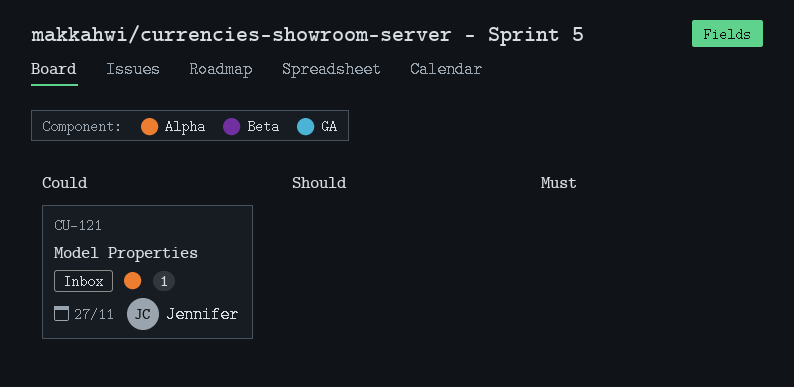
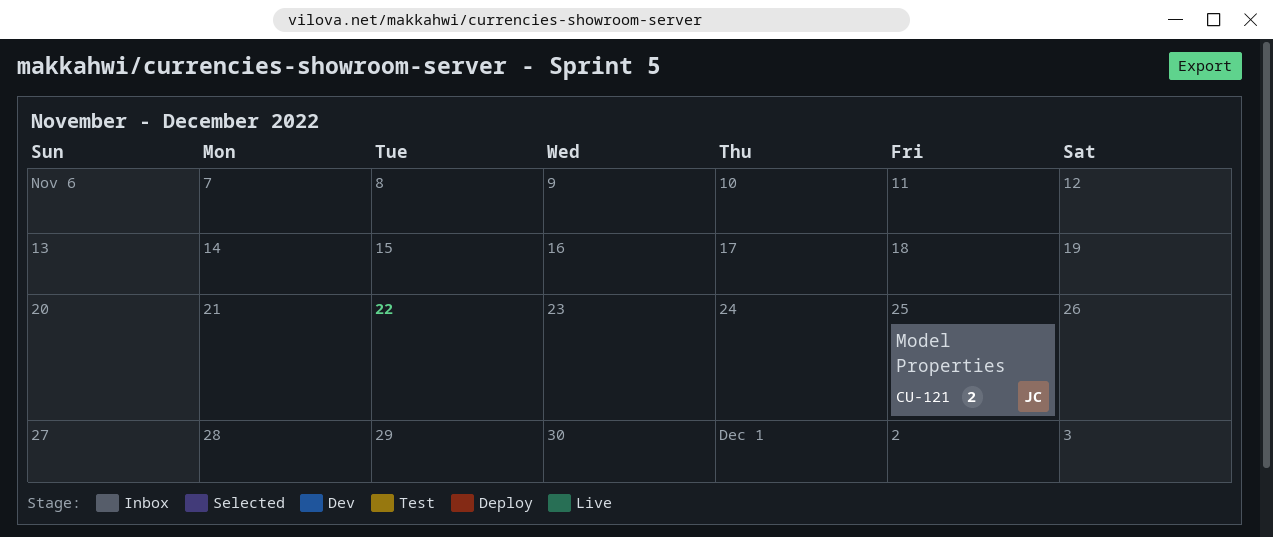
CU-121, estimate: 1 -> 2
CU-121, due: Nov 27 -> Nov 25

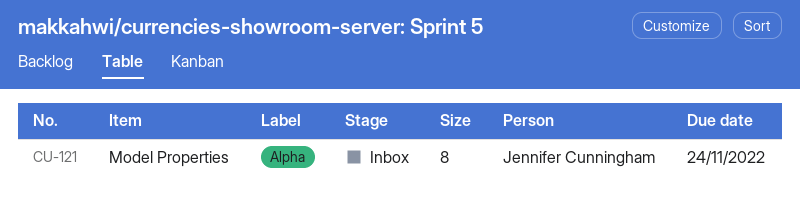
CU-121, estimate: 2 -> 8
CU-121, due: Nov 25 -> Nov 24

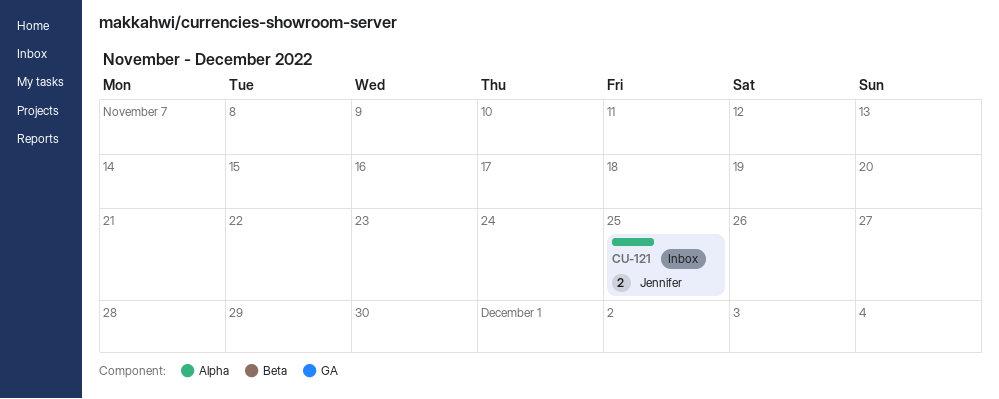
CU-121, estimate: 8 -> 2
CU-121, due: Nov 24 -> Nov 25

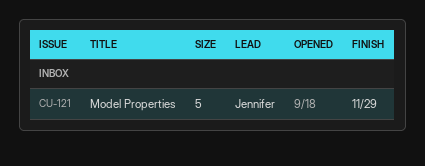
CU-121, estimate: 2 -> 5
CU-121, due: Nov 25 -> Nov 29

